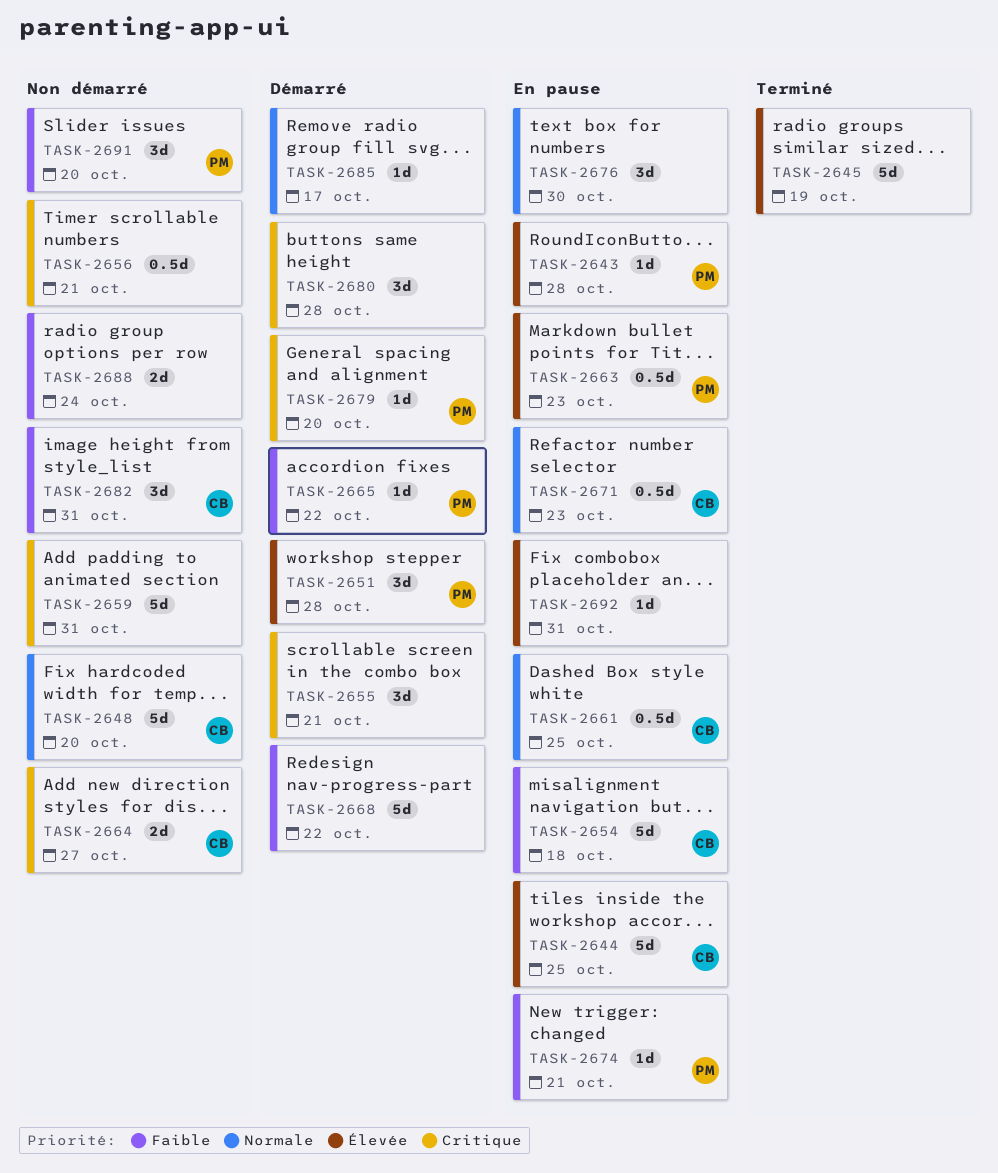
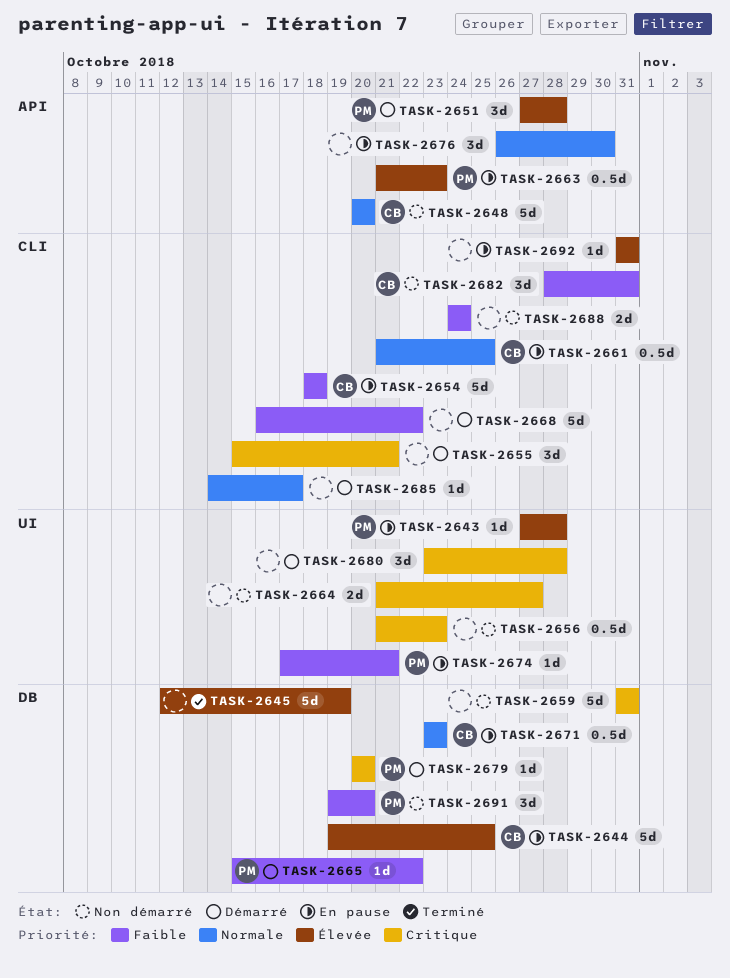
TASK-2656, due: Oct 21 -> Oct 23
TASK-2664, owner: CB -> none

